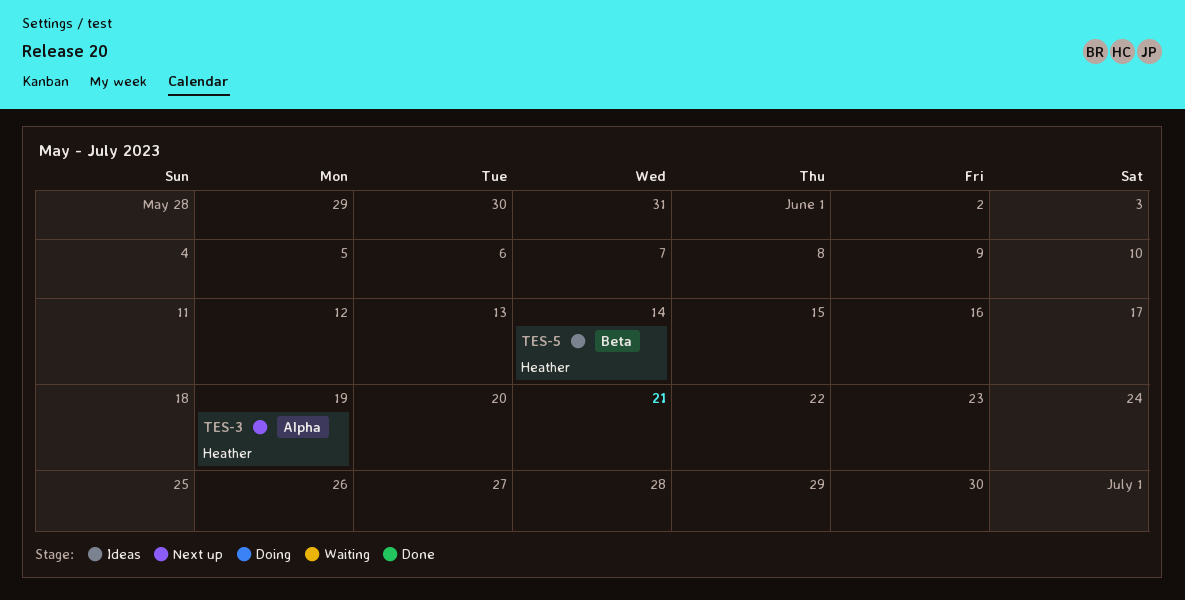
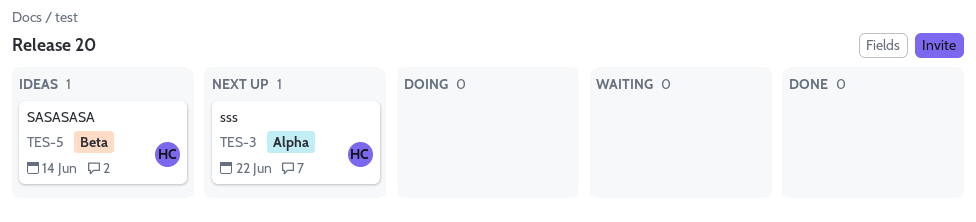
TES-3, due: Jun 19 -> Jun 22

